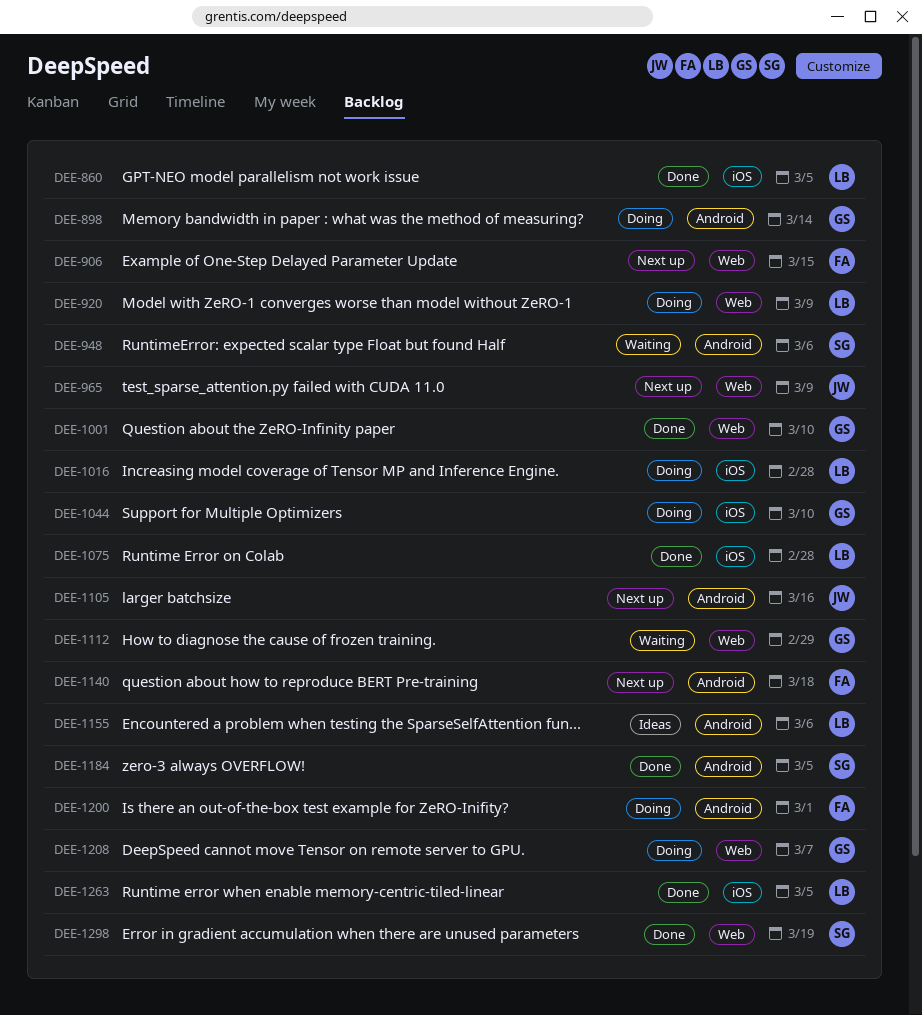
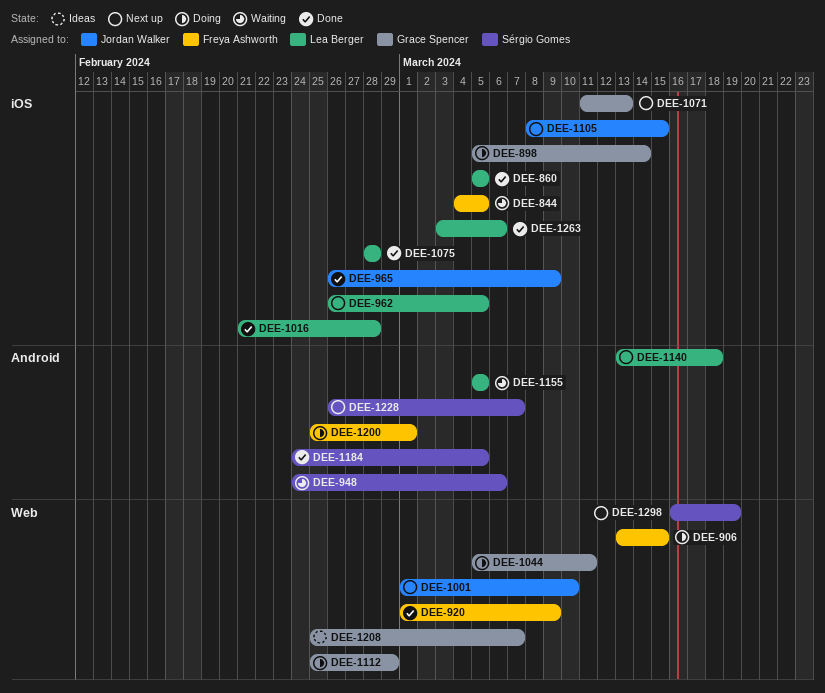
DEE-844: none -> present
DEE-898, label: Android -> iOS
DEE-906, status: Next up -> Doing
DEE-920, status: Doing -> Done
DEE-920, owner: Lea Berger -> Freya Ashworth
DEE-962: none -> present
DEE-965, status: Next up -> Done
DEE-965, label: Web -> iOS
DEE-1001, status: Done -> Next up
DEE-1001, owner: Grace Spencer -> Jordan Walker
DEE-1016, status: Doing -> Done
DEE-1044, label: iOS -> Web
DEE-1044, due: Mar 10 -> Mar 11
DEE-1071: none -> present
DEE-1105, label: Android -> iOS
DEE-1105, due: Mar 16 -> Mar 15
DEE-1112, status: Waiting -> Doing
DEE-1140, owner: Freya Ashworth -> Lea Berger
DEE-1155, status: Ideas -> Waiting
DEE-1155, due: Mar 6 -> Mar 5
DEE-1208, status: Doing -> Ideas
DEE-1228: none -> present
DEE-1263, due: Mar 5 -> Mar 6
DEE-1298, status: Done -> Next up

